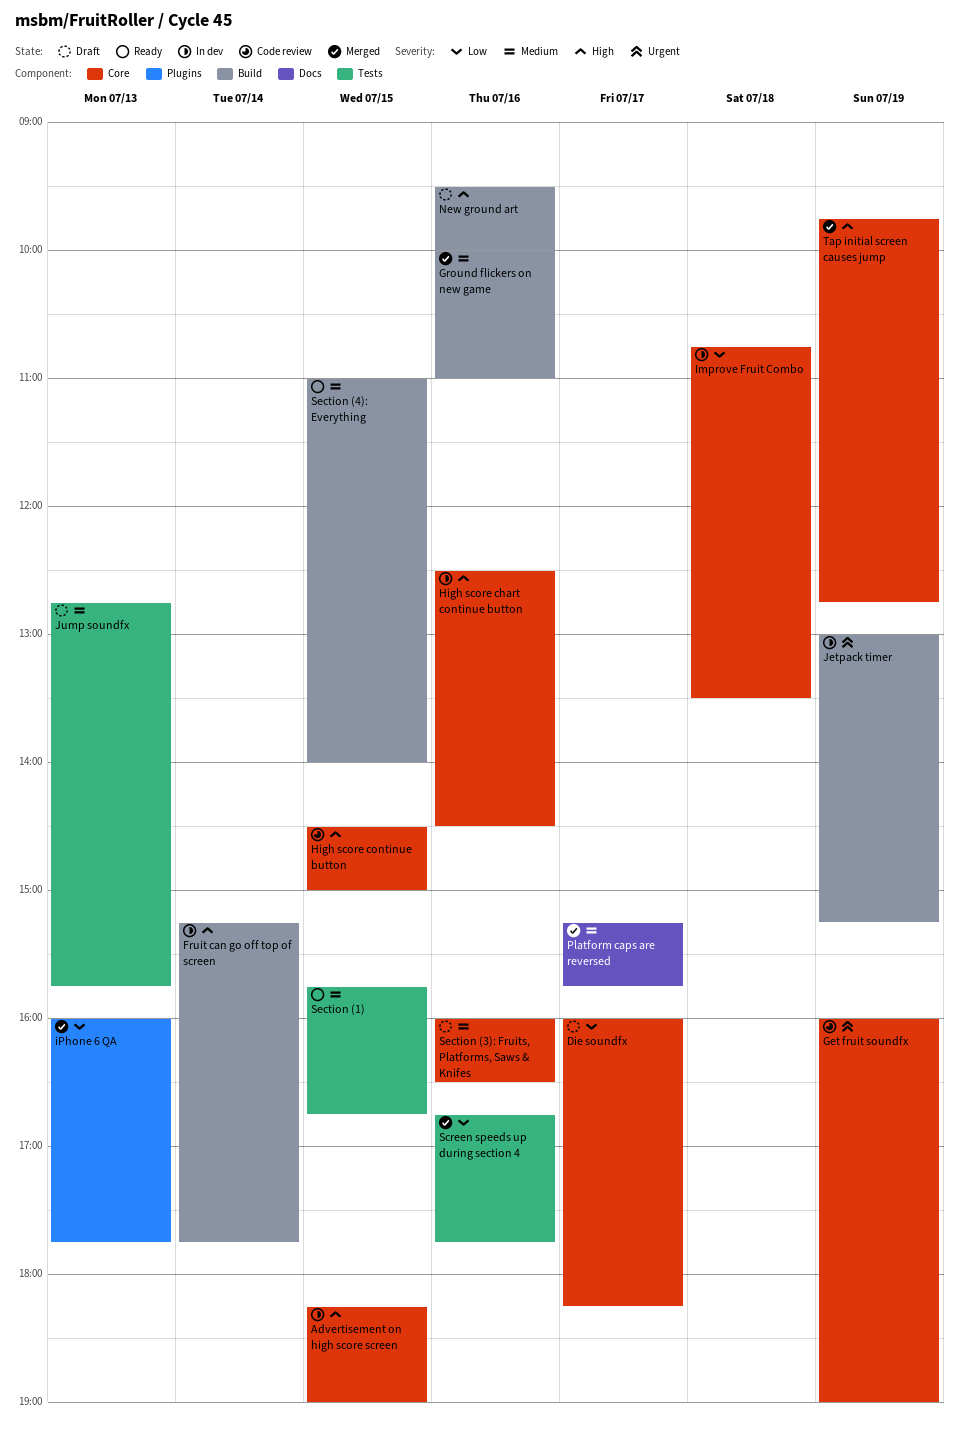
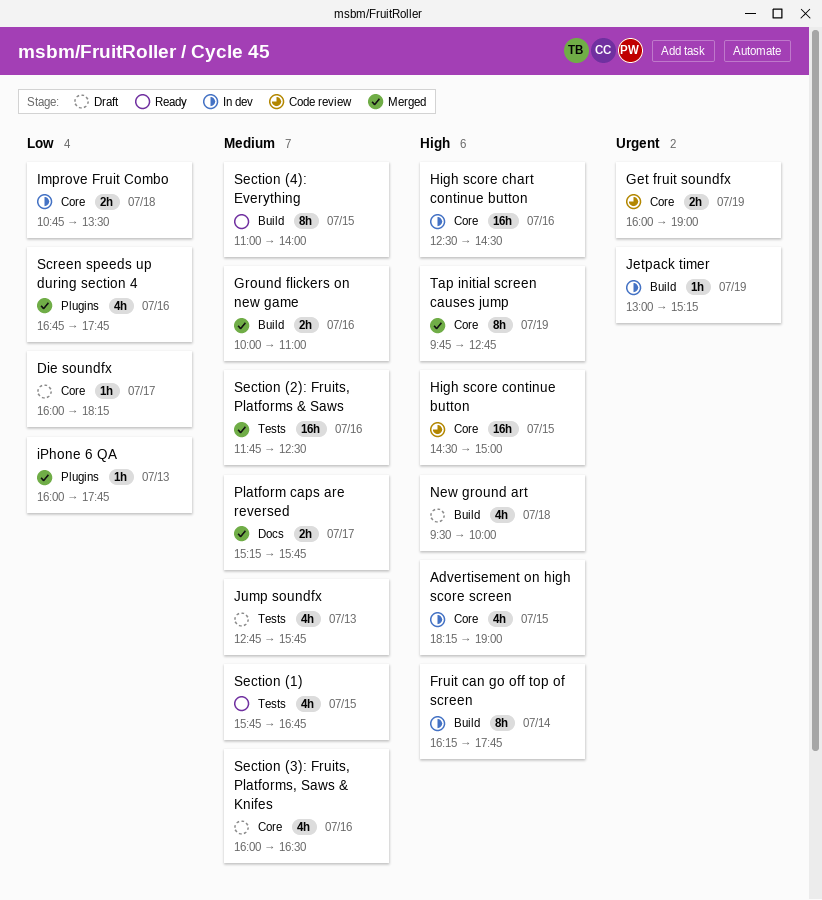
Fruit can go off top of screen, begins: 15:15 -> 16:15
New ground art, day: Jul 16 -> Jul 18
Screen speeds up during section 4, label: Tests -> Plugins
Section (2): Fruits, Platforms & Saws: none -> present

